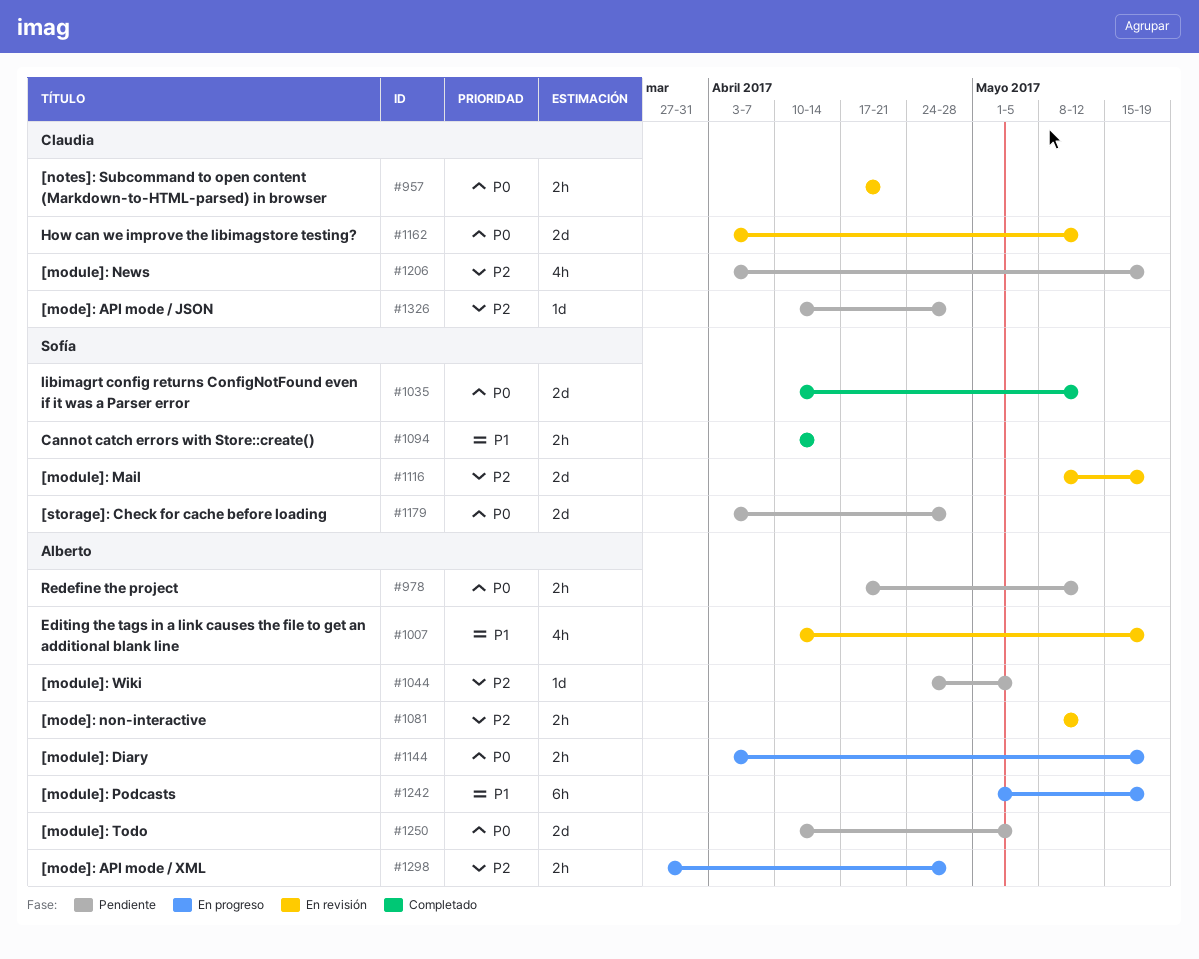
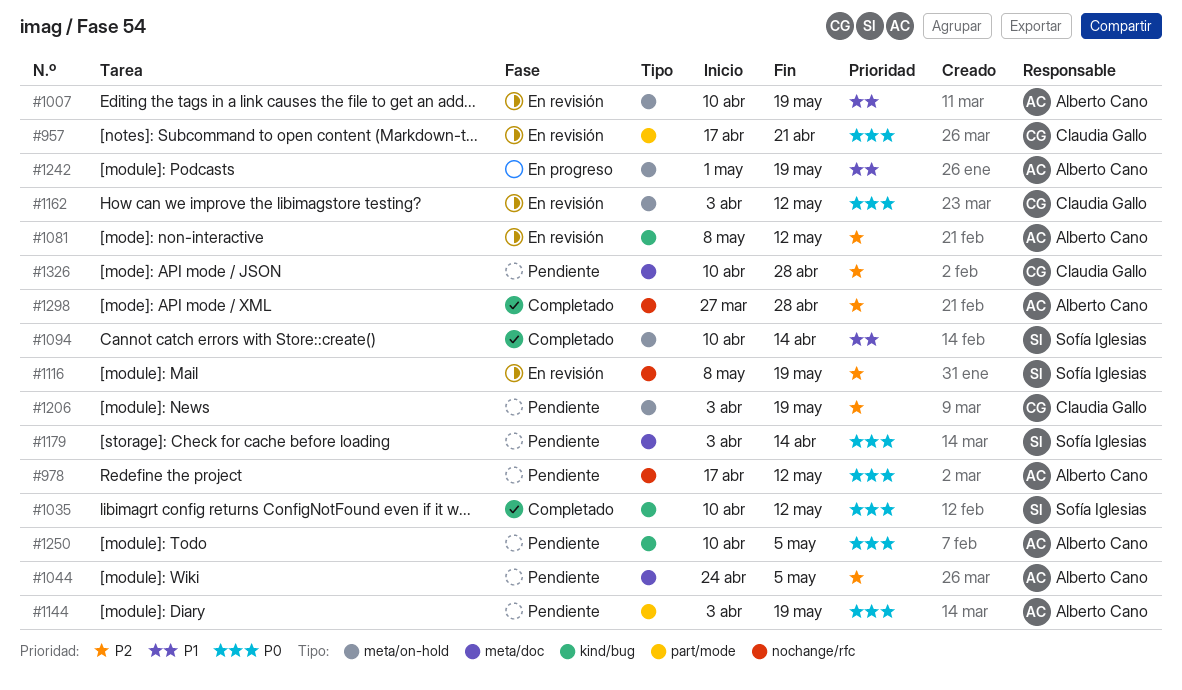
#1144, status: En progreso -> Pendiente
#1179, due: Apr 28 -> Apr 14
#1298, status: En progreso -> Completado

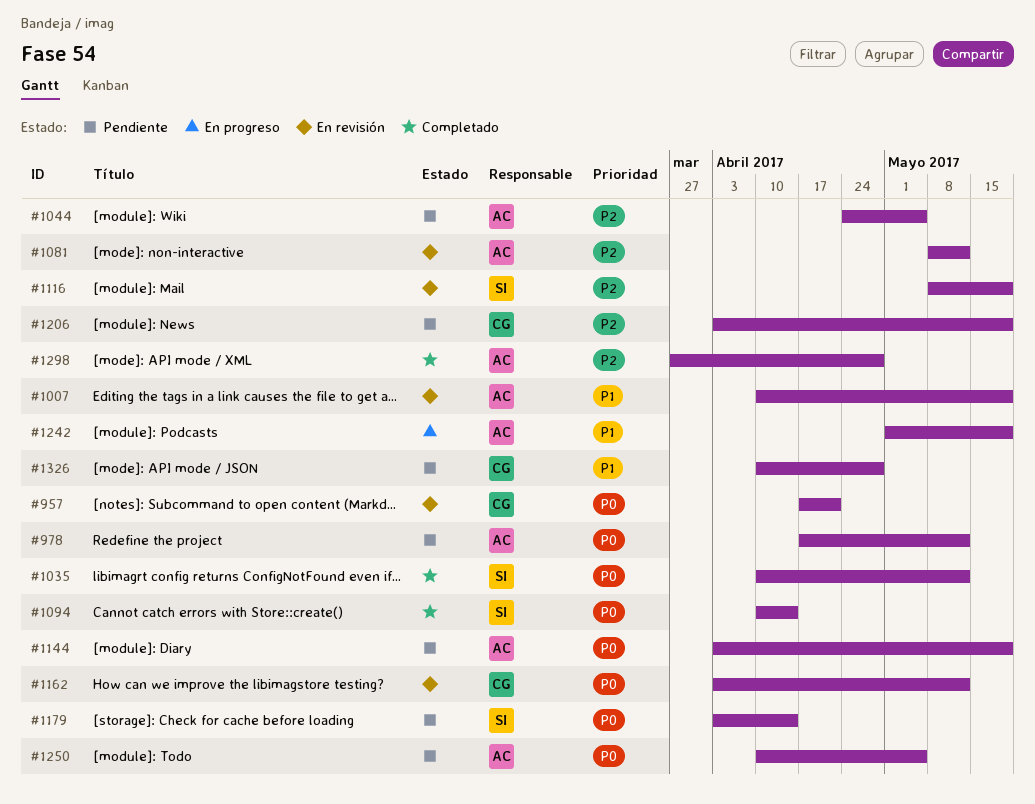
#1094, priority: P1 -> P0
#1326, priority: P2 -> P1

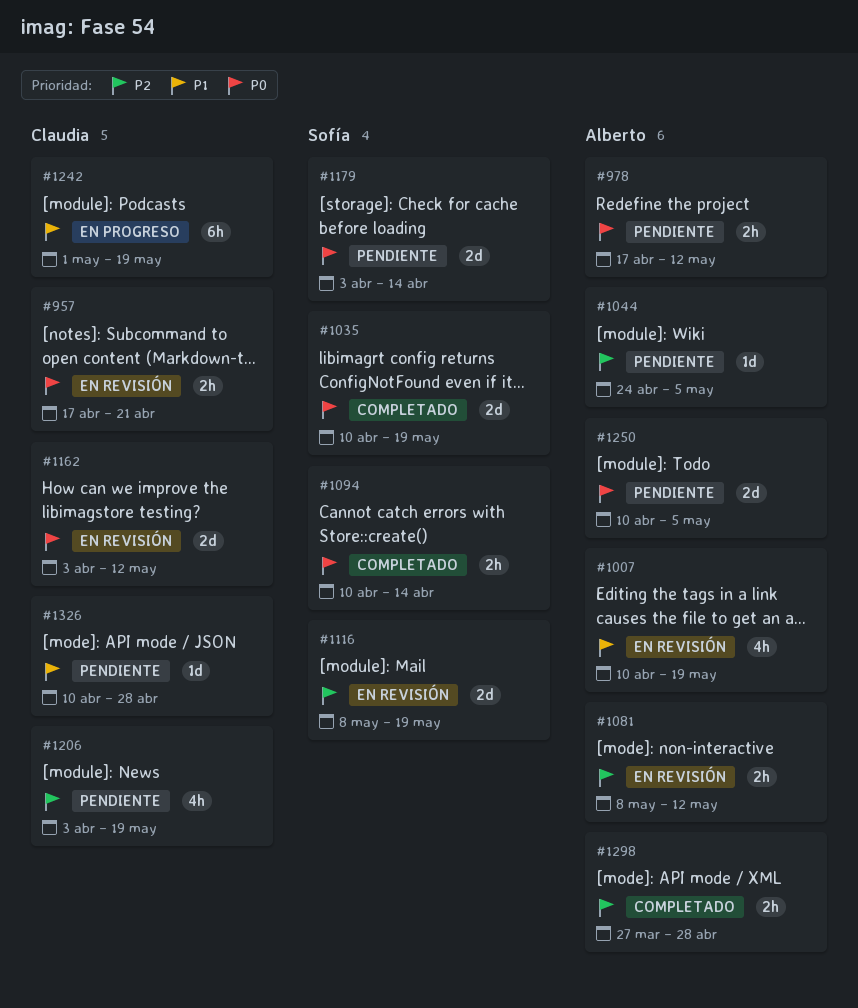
#1035, due: May 12 -> May 19
#1144: present -> none
#1242, owner: Alberto -> Claudia

